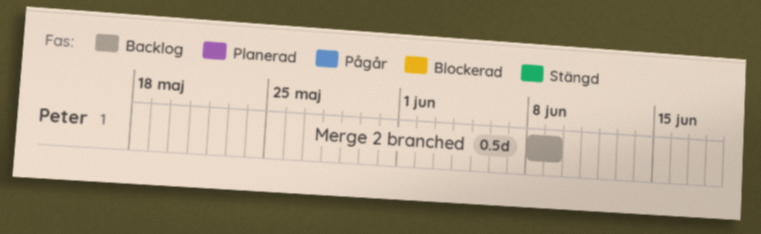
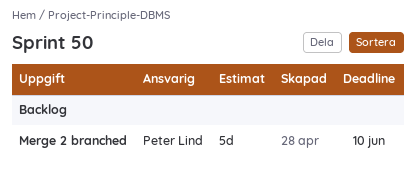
Merge 2 branched, estimate: 0.5d -> 5d
Merge 2 branched, due: Jun 9 -> Jun 10

